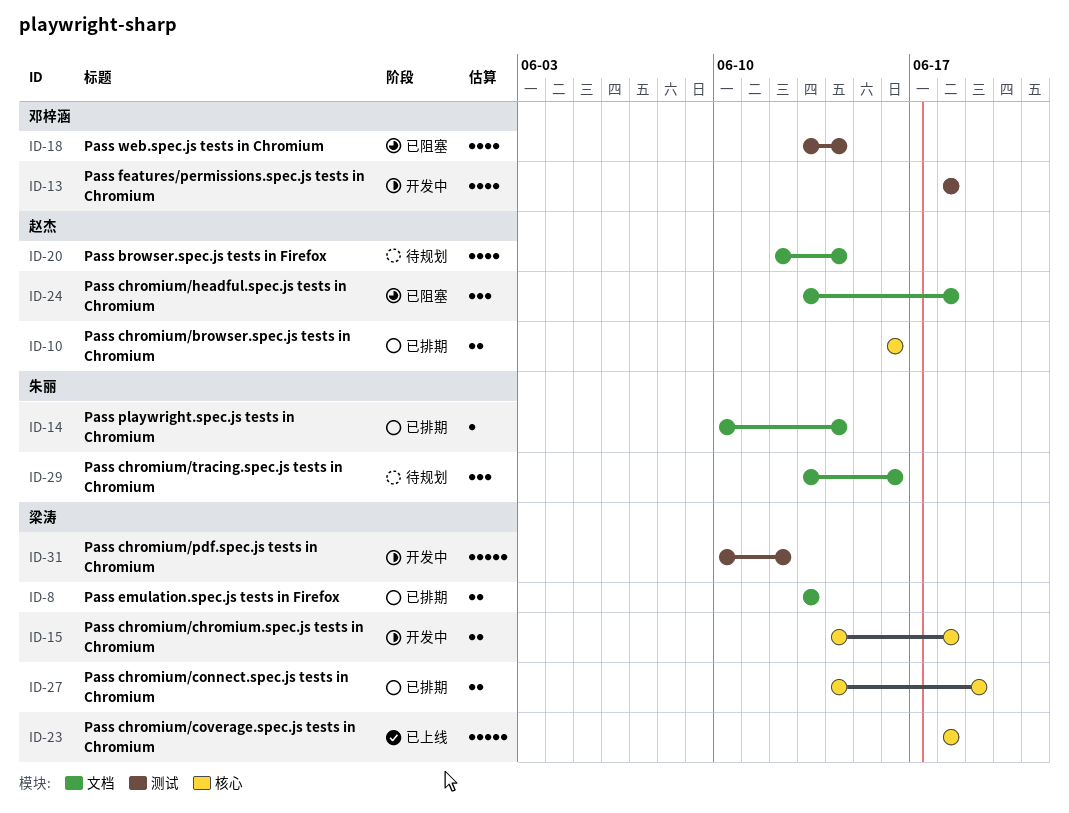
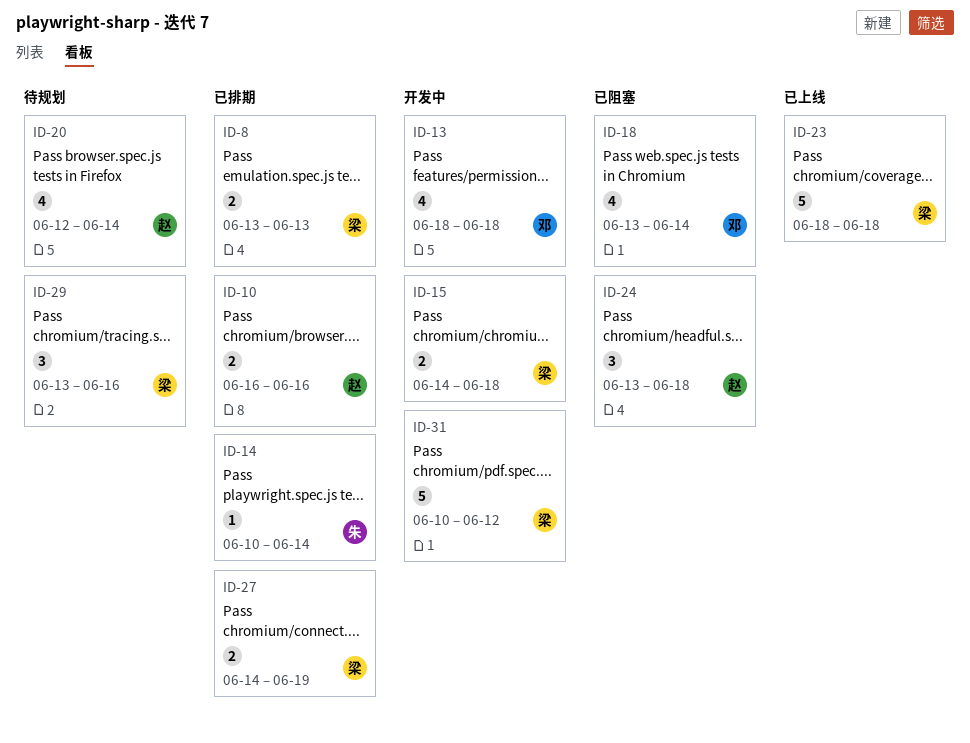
ID-29, owner: 朱丽 -> 梁涛

